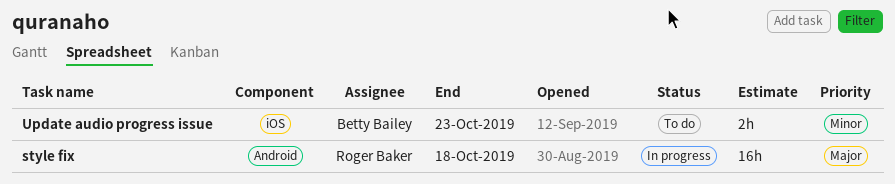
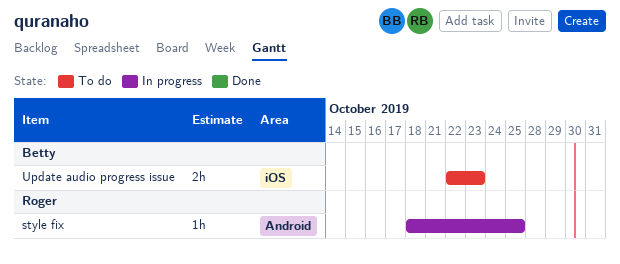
style fix, estimate: 16h -> 1h
style fix, due: Oct 18 -> Oct 25

